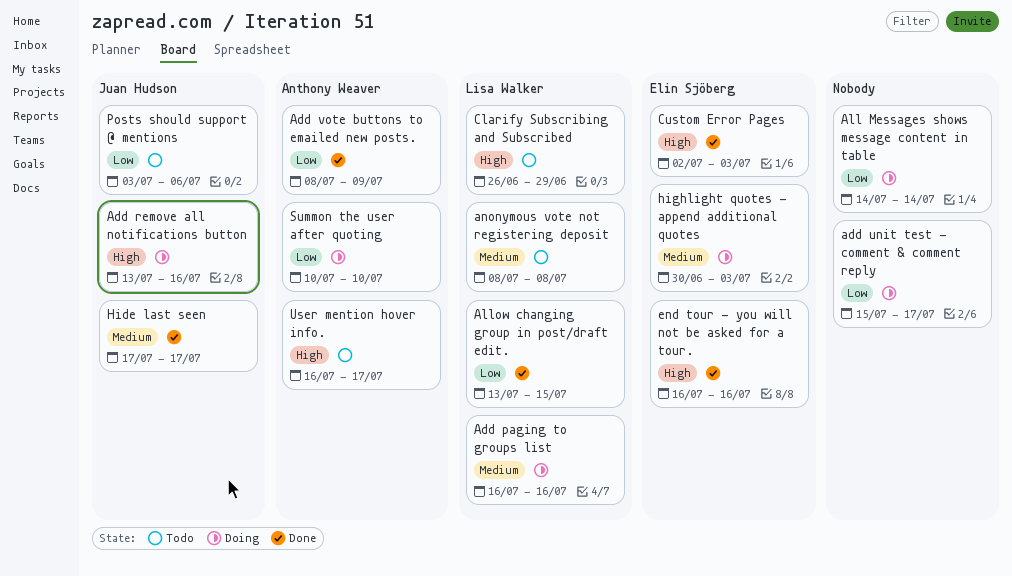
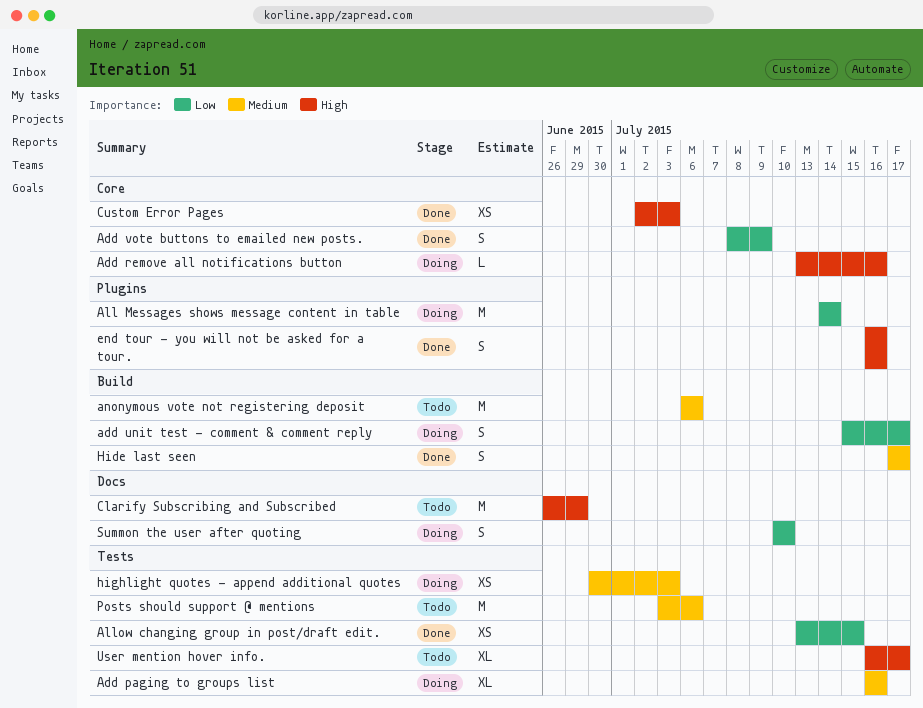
anonymous vote not registering deposit, start: Jul 8 -> Jul 6
anonymous vote not registering deposit, due: Jul 8 -> Jul 6
Posts should support @ mentions, priority: Low -> Medium

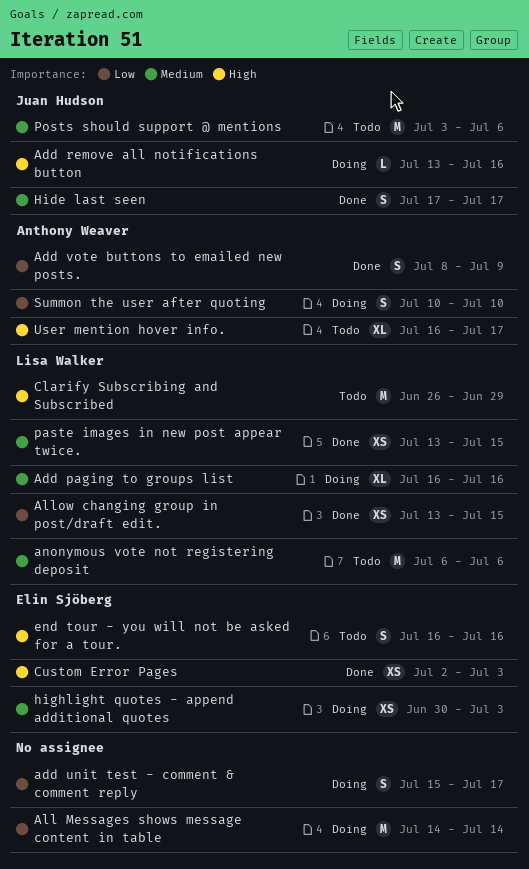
end tour - you will not be asked for a tour., status: Done -> Todo
paste images in new post appear twice.: none -> present

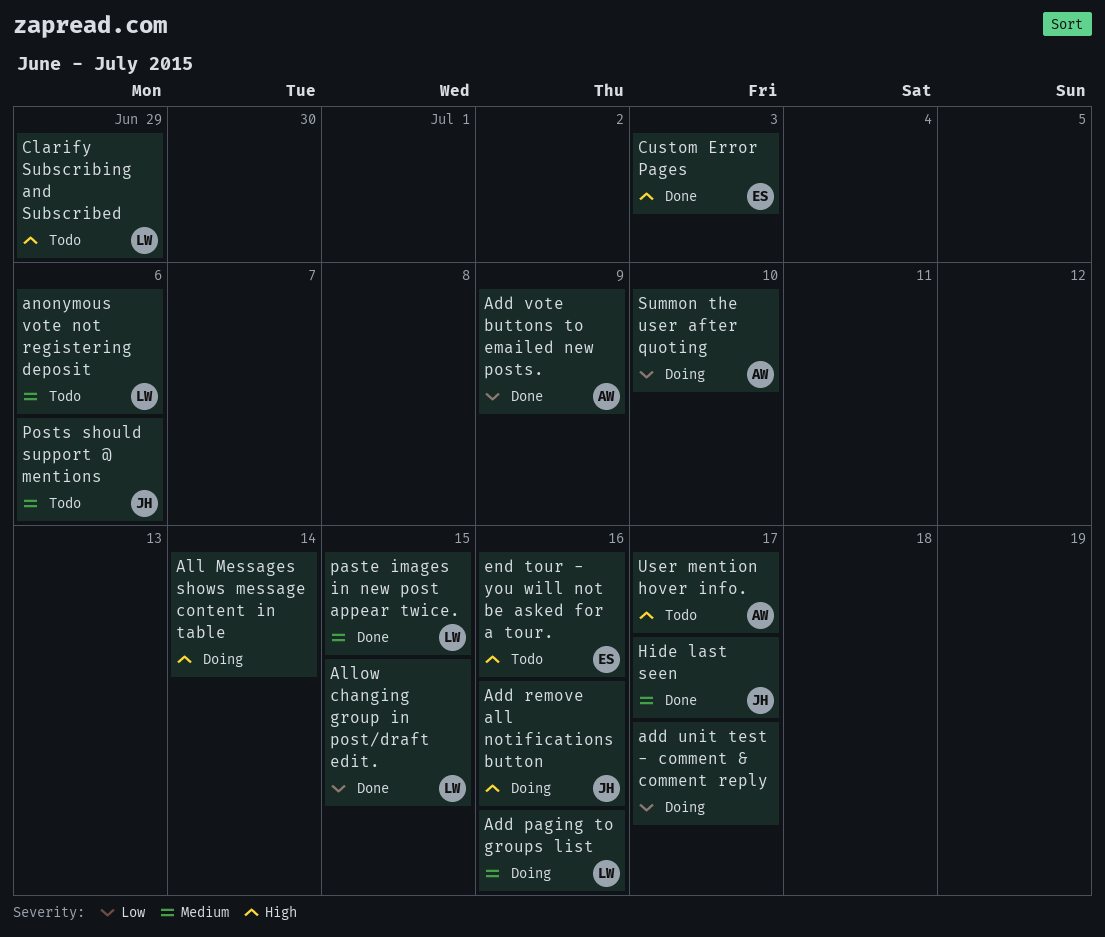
All Messages shows message content in table, priority: Low -> High
highlight quotes - append additional quotes: present -> none

